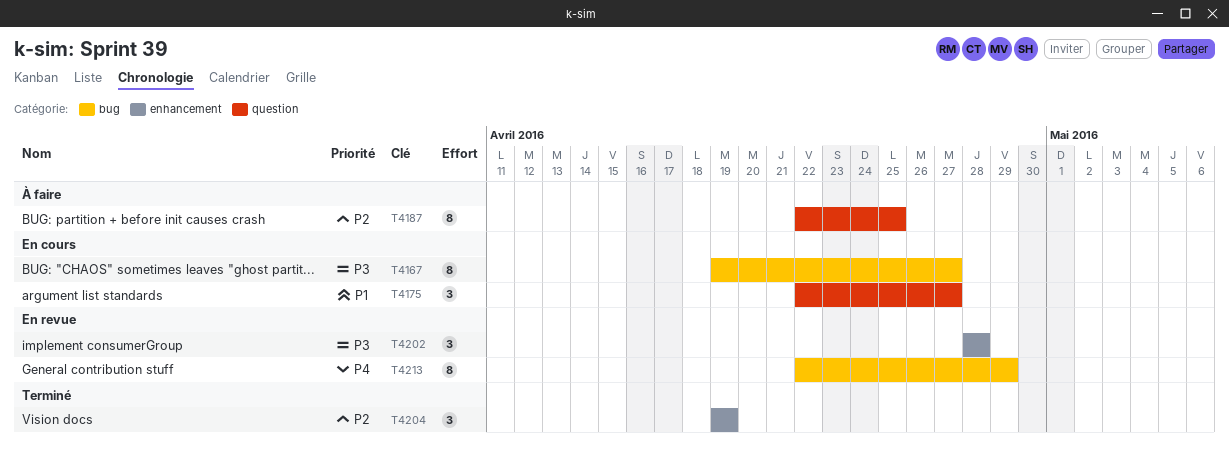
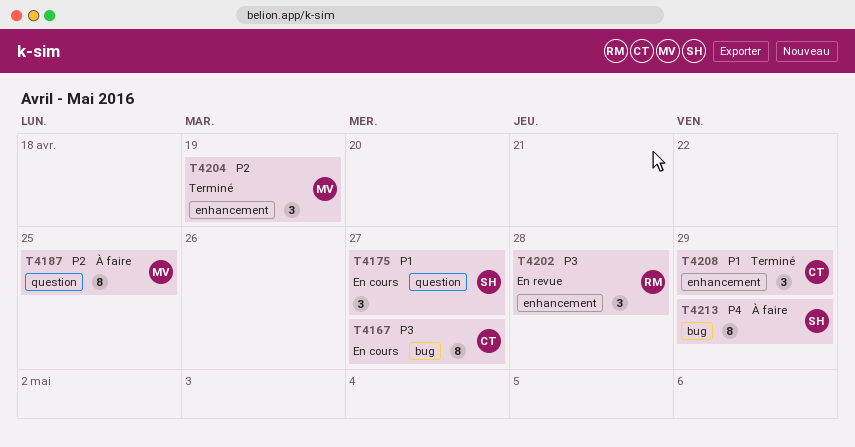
T4208: none -> present
T4213, status: En revue -> À faire

